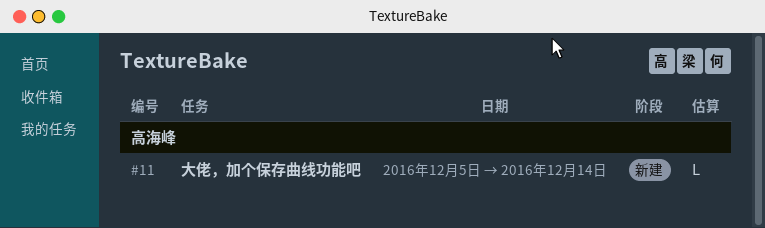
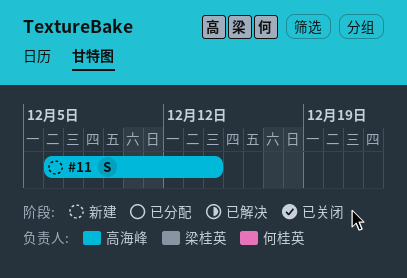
#11, estimate: L -> S
#11, start: Dec 5 -> Dec 6

